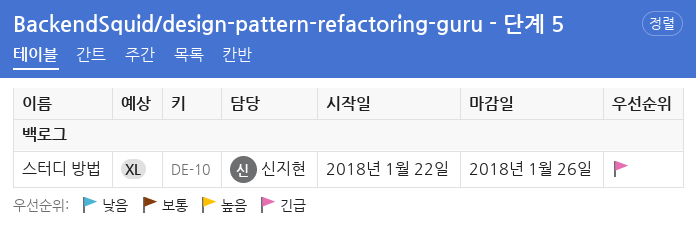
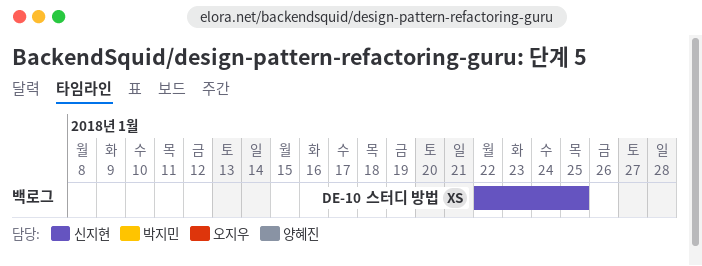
DE-10, estimate: XL -> XS
DE-10, due: Jan 26 -> Jan 25

